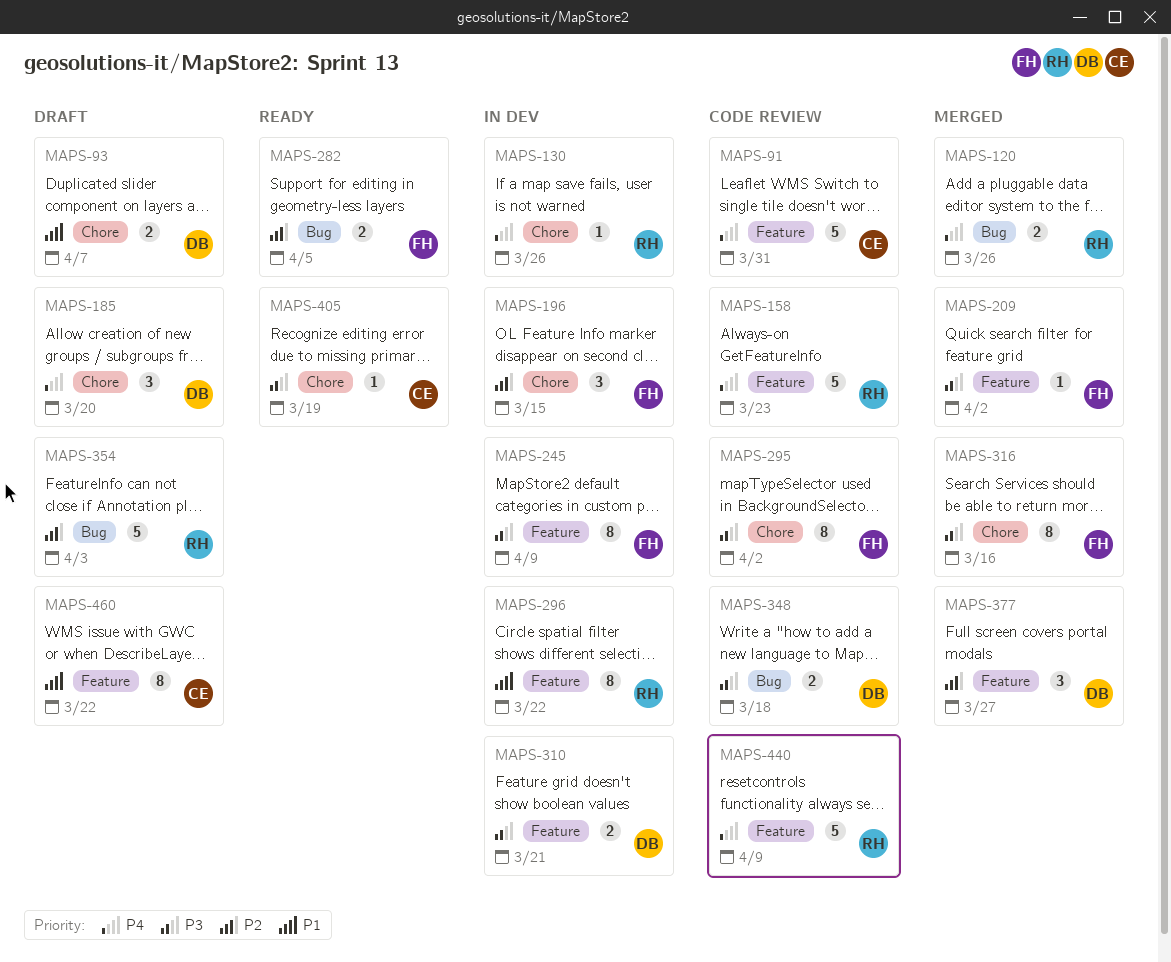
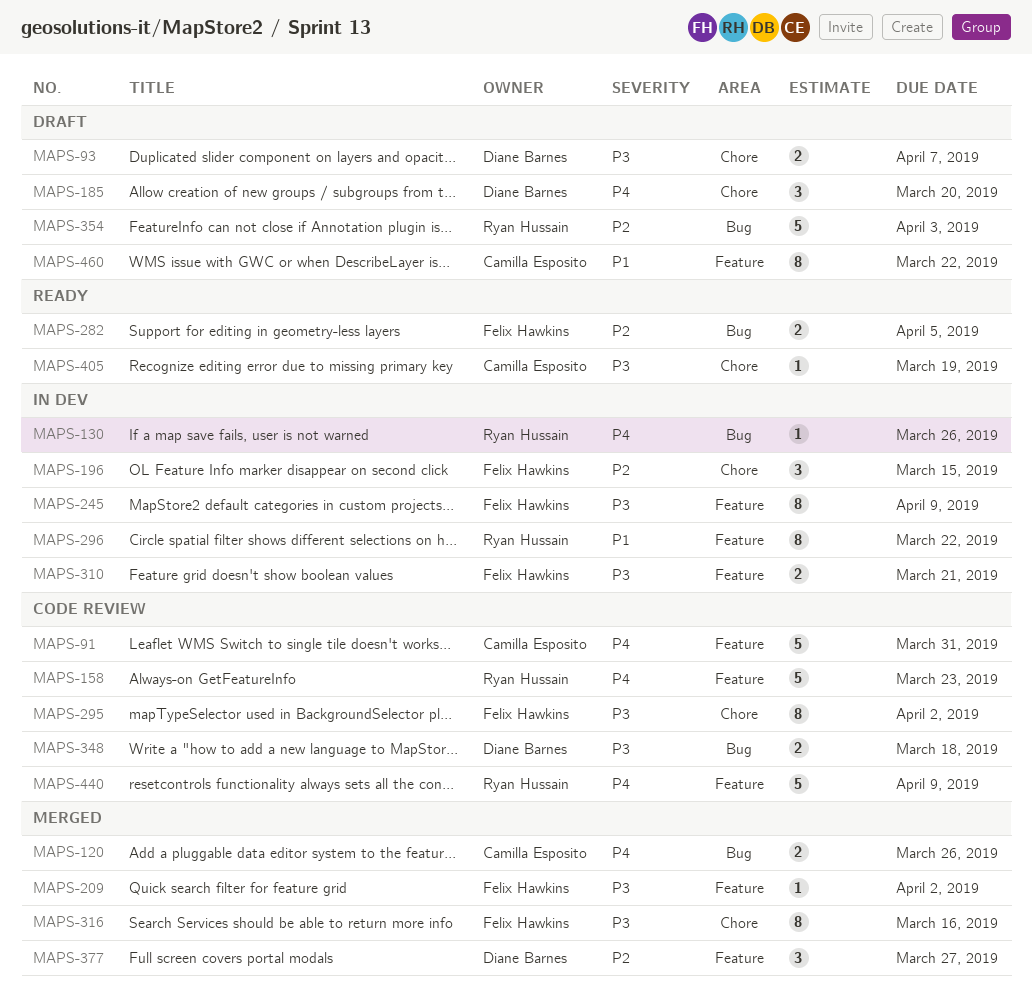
MAPS-93, priority: P1 -> P3
MAPS-120, owner: Ryan Hussain -> Camilla Esposito
MAPS-130, label: Chore -> Bug
MAPS-310, owner: Diane Barnes -> Felix Hawkins

